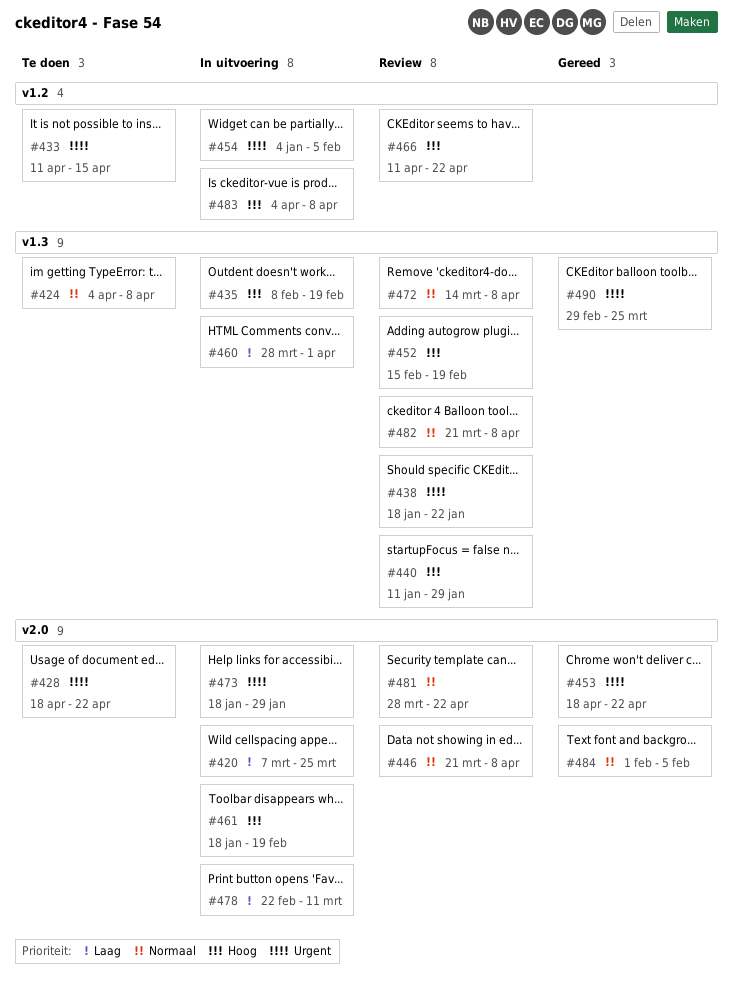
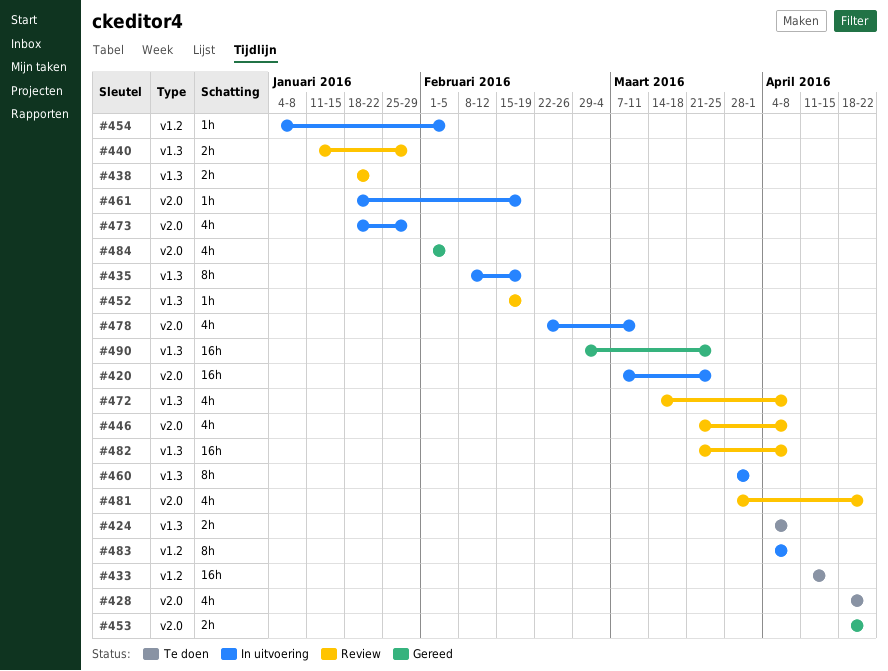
#466: present -> none

